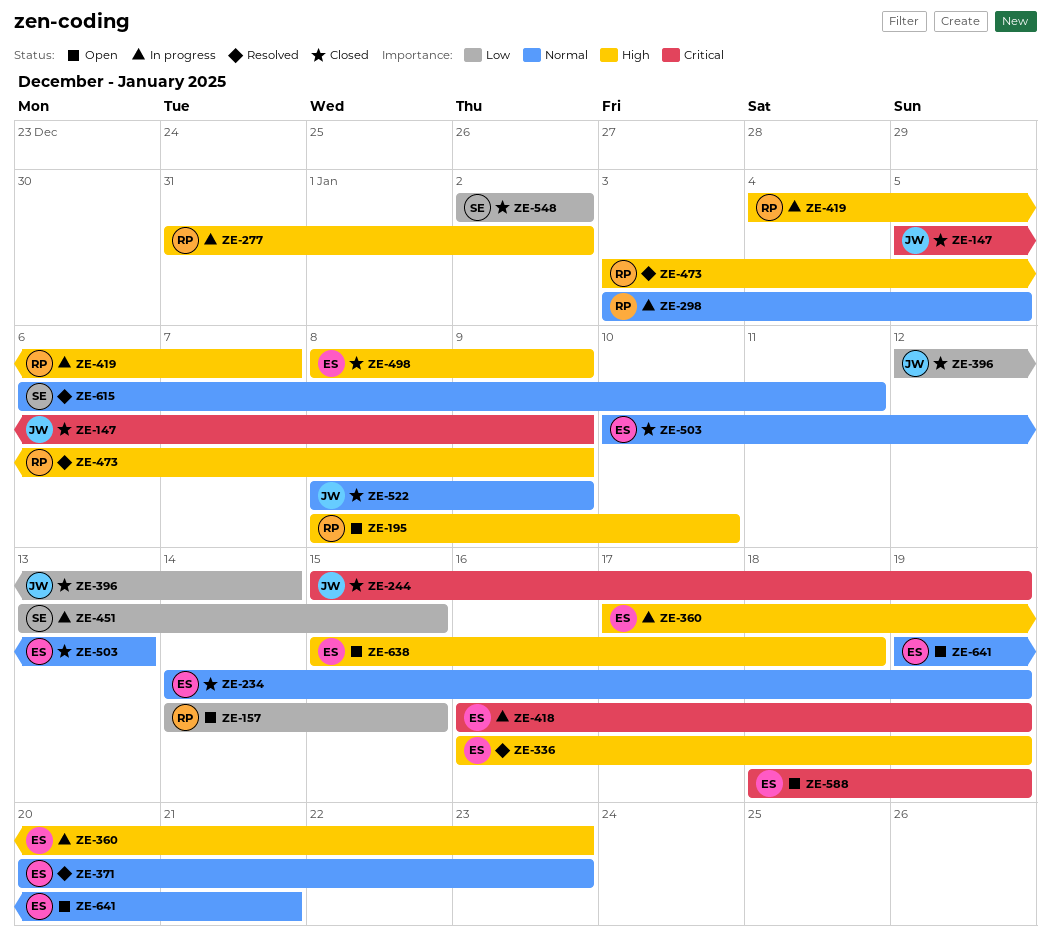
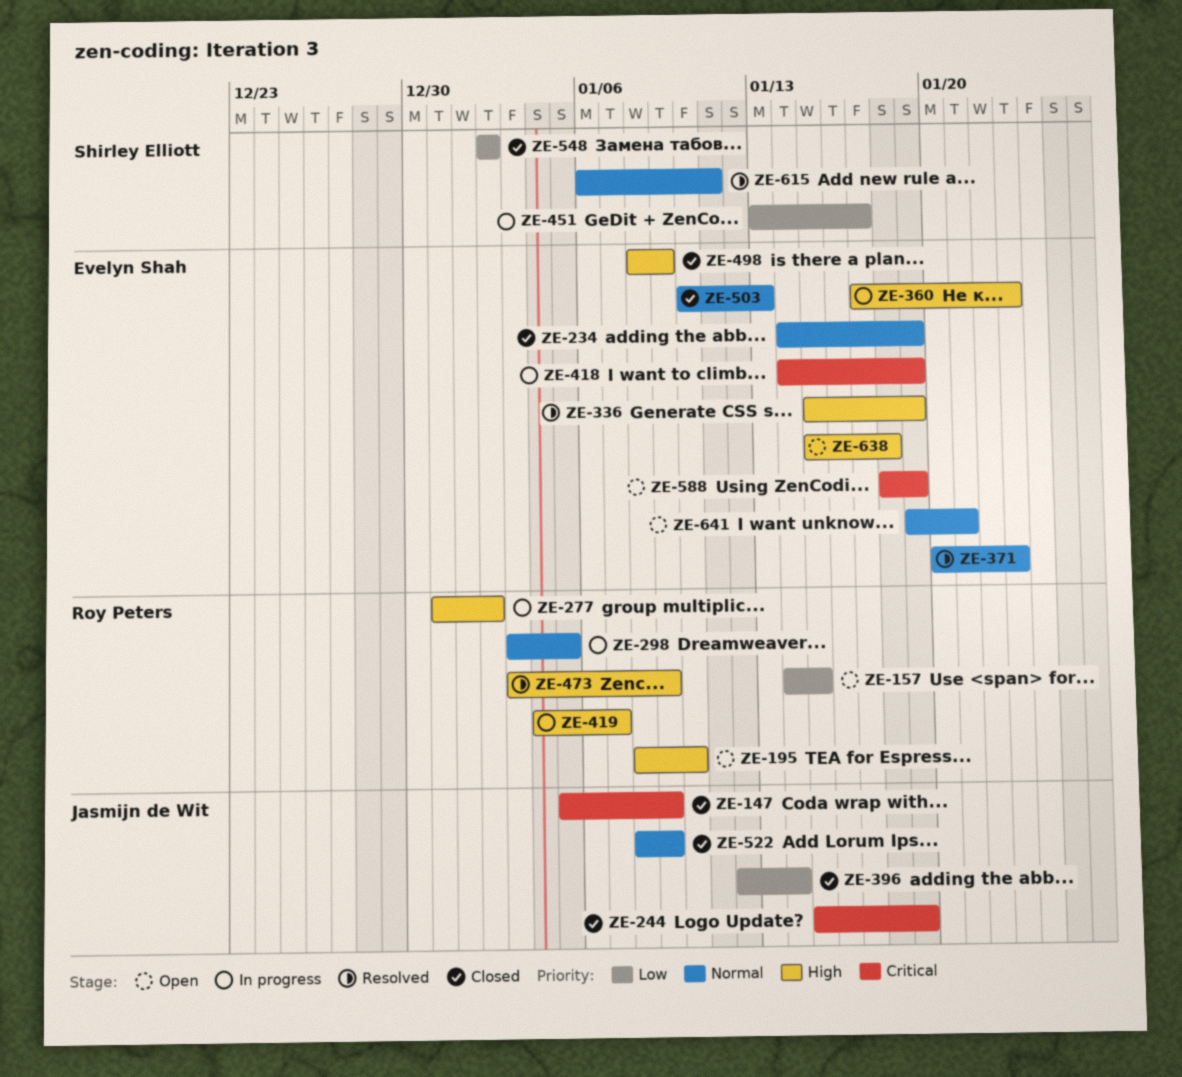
ZE-336, start: Jan 16 -> Jan 15
ZE-418, start: Jan 16 -> Jan 14
ZE-451, due: Jan 15 -> Jan 17

